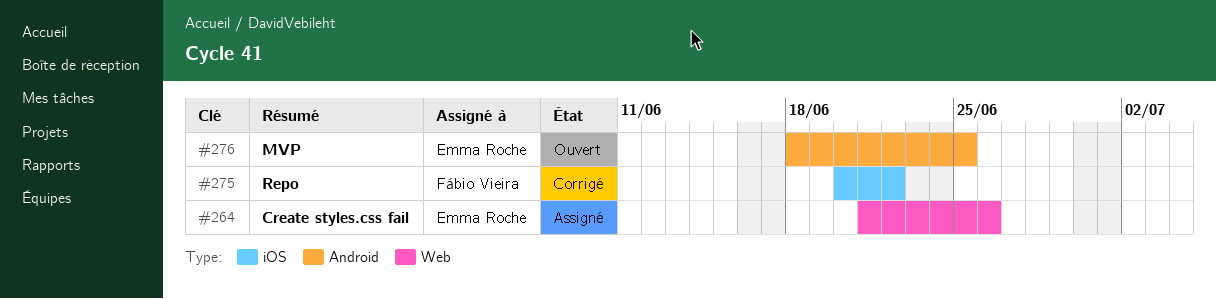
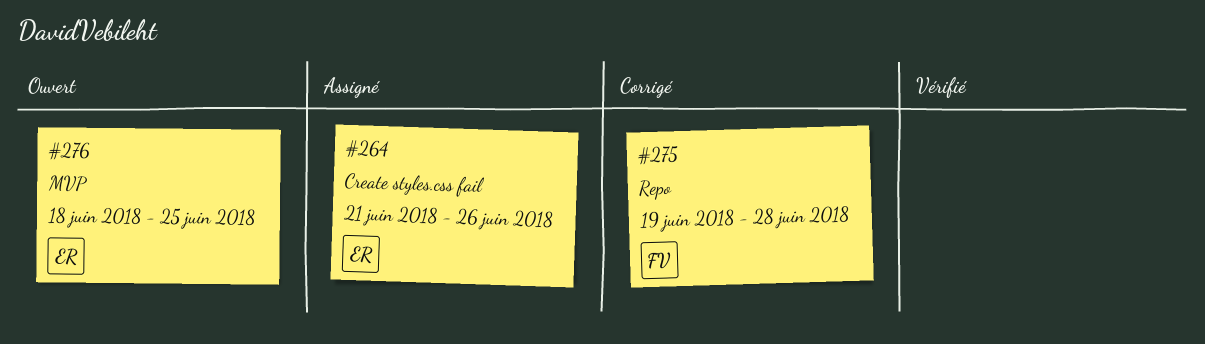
#275, start: Jun 20 -> Jun 19
#275, due: Jun 22 -> Jun 28

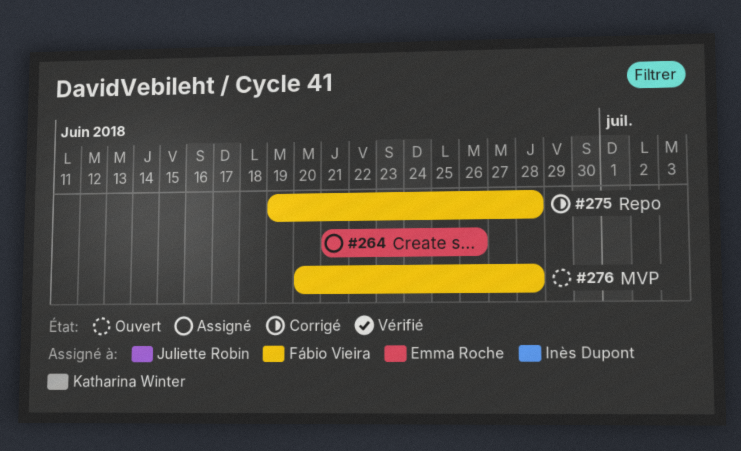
#276, owner: Emma Roche -> Fábio Vieira
#276, start: Jun 18 -> Jun 20
#276, due: Jun 25 -> Jun 28

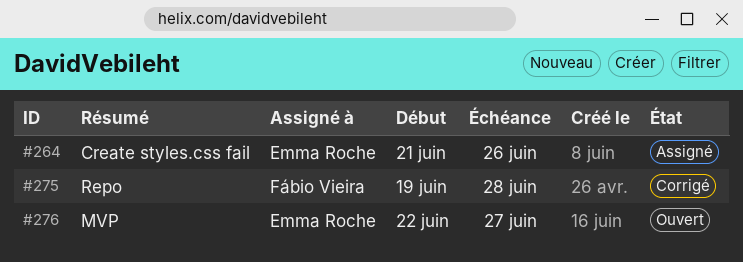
#276, owner: Fábio Vieira -> Emma Roche
#276, start: Jun 20 -> Jun 22
#276, due: Jun 28 -> Jun 27

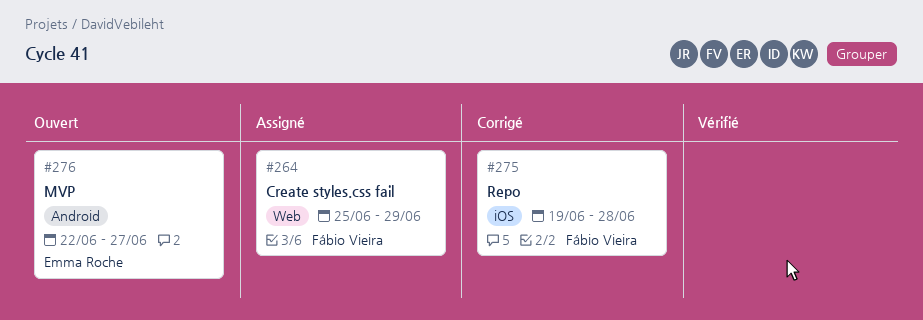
#264, owner: Emma Roche -> Fábio Vieira
#264, start: Jun 21 -> Jun 25
#264, due: Jun 26 -> Jun 29

